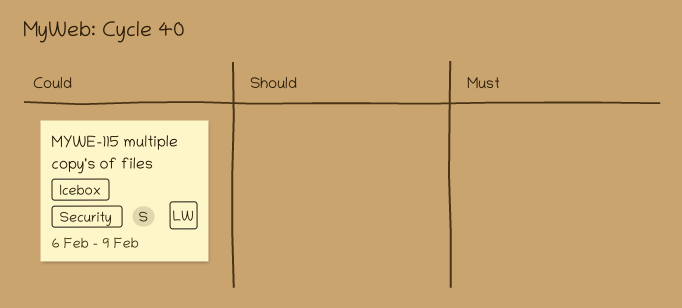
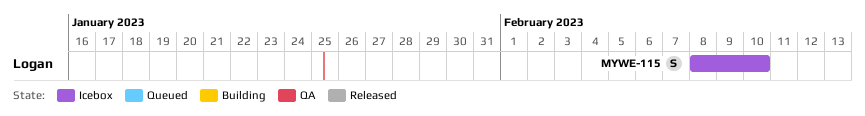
MYWE-115, start: Feb 6 -> Feb 8
MYWE-115, due: Feb 9 -> Feb 10

